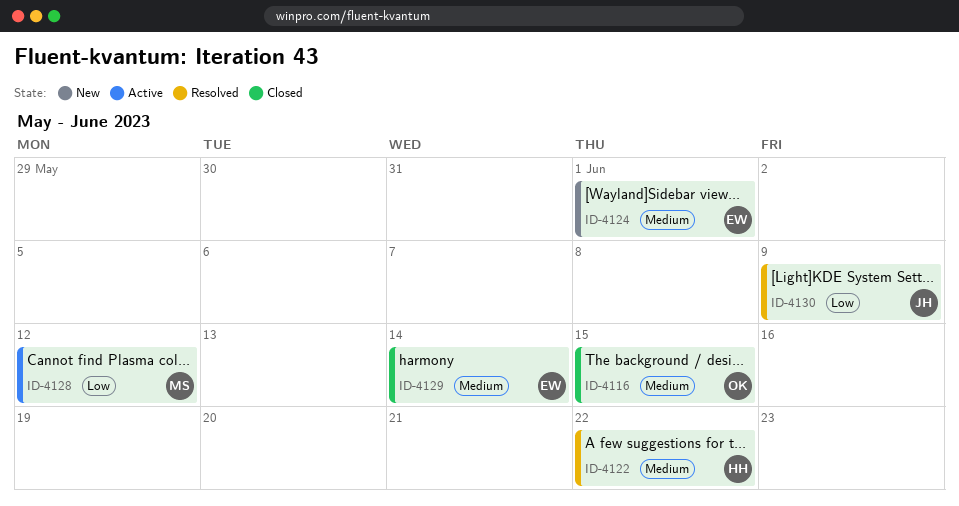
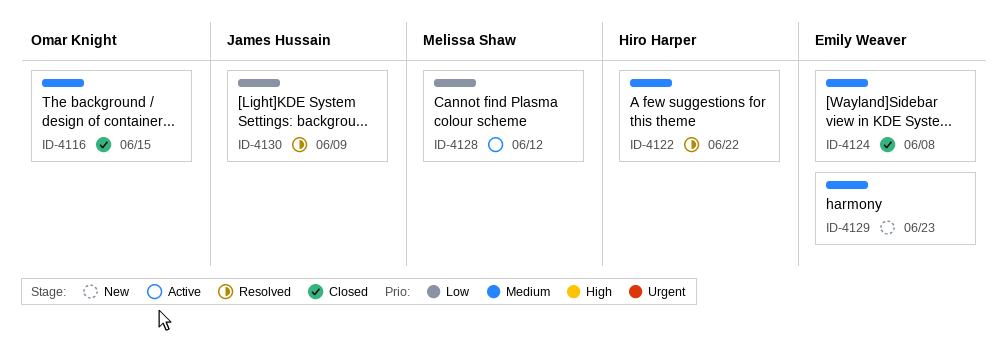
ID-4124, status: New -> Closed
ID-4124, due: Jun 1 -> Jun 8
ID-4129, status: Closed -> New
ID-4129, due: Jun 14 -> Jun 23

